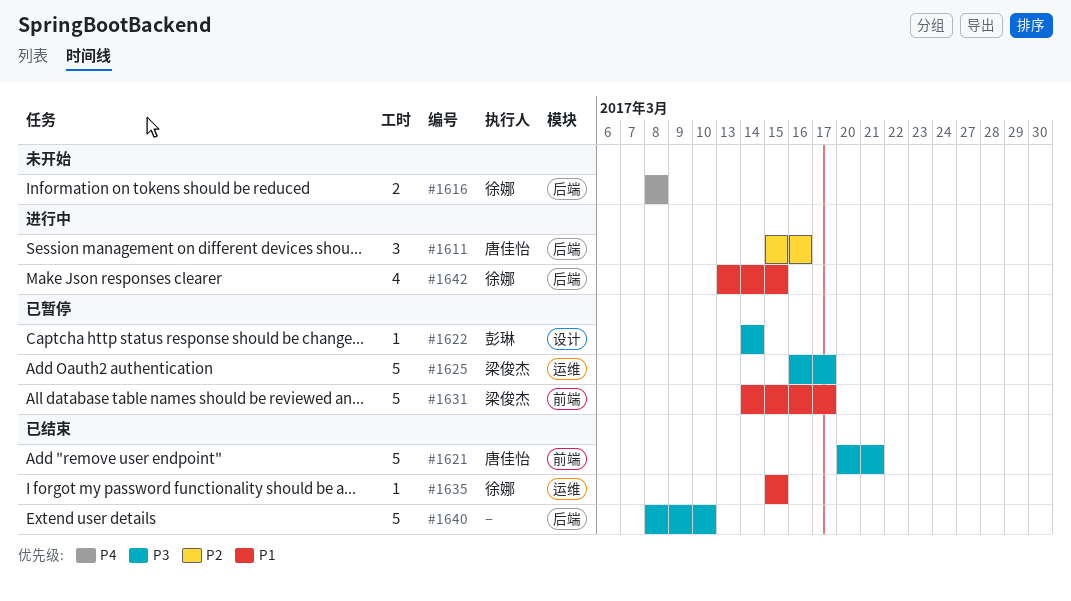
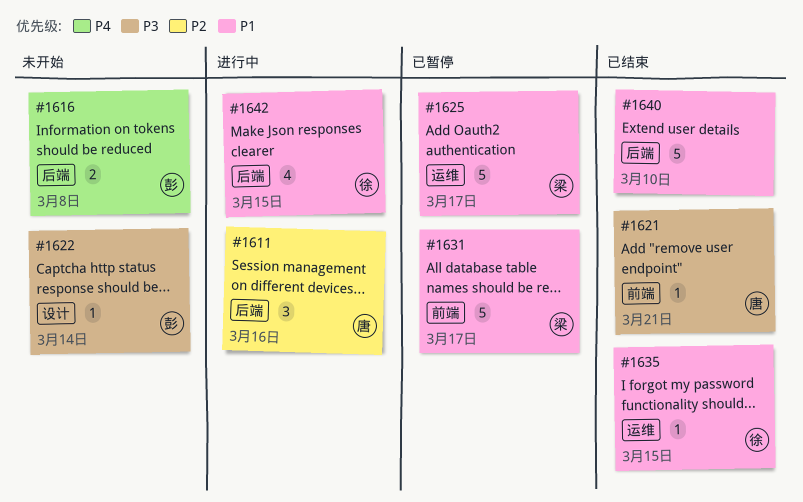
#1616, owner: 徐娜 -> 彭琳
#1621, estimate: 5 -> 1
#1622, status: 已暂停 -> 未开始
#1625, priority: P3 -> P1
#1640, priority: P3 -> P1

